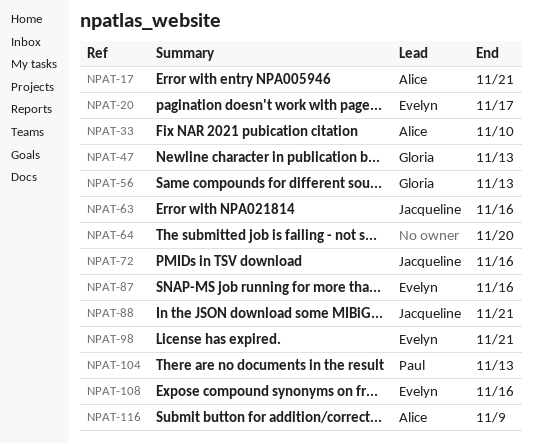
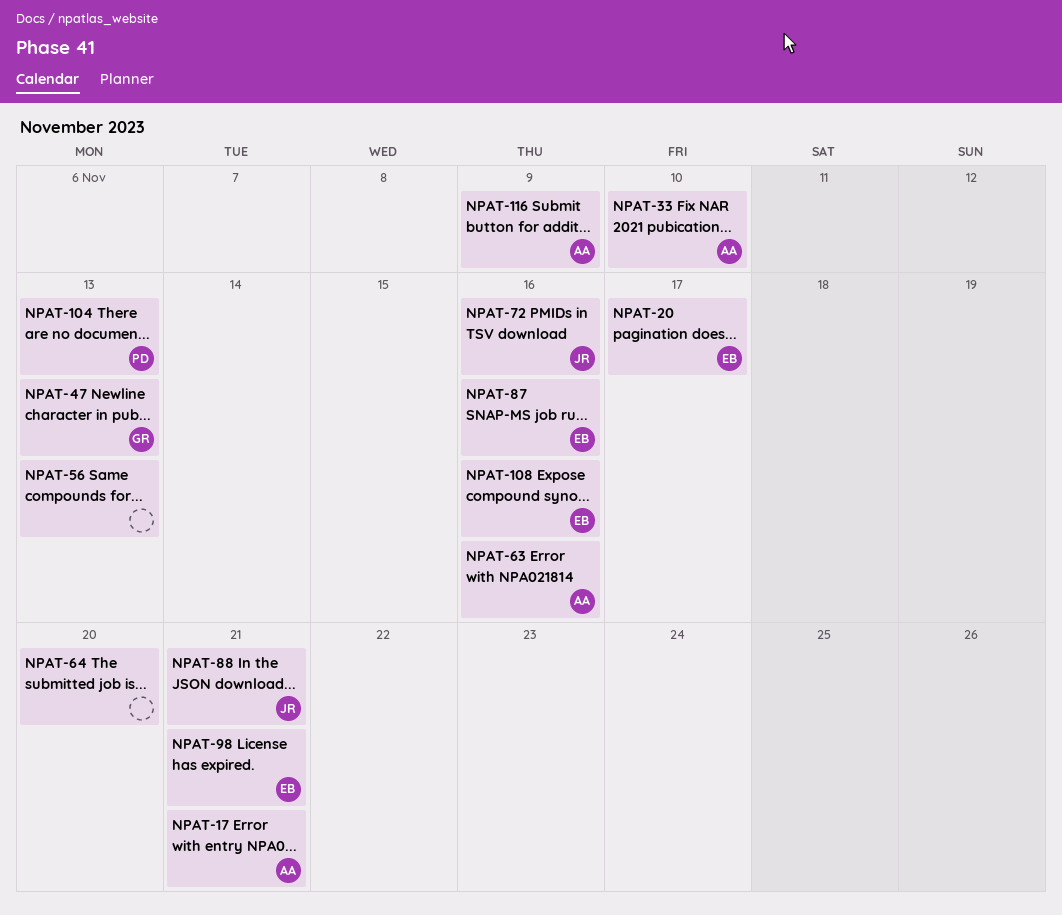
NPAT-56, owner: Gloria -> none
NPAT-63, owner: Jacqueline -> Alice

